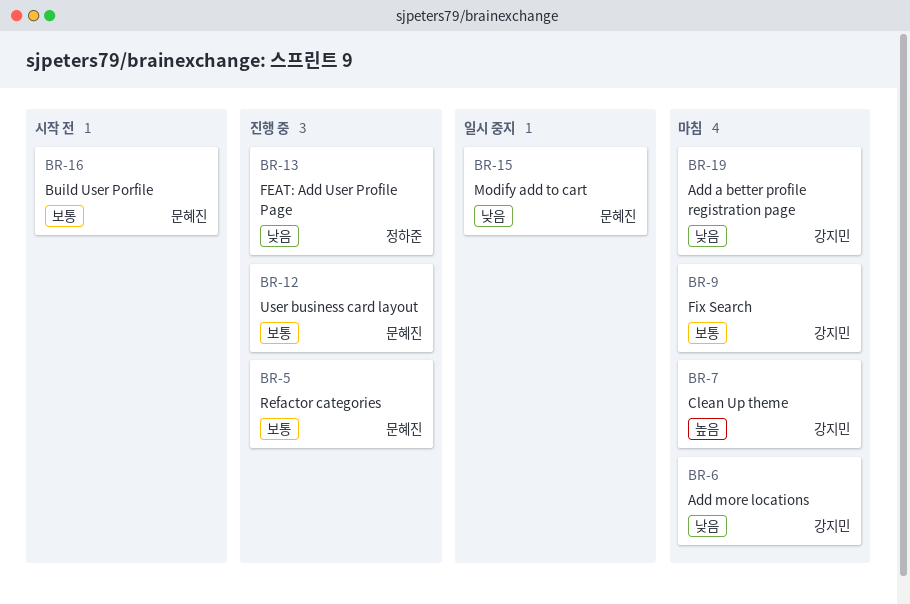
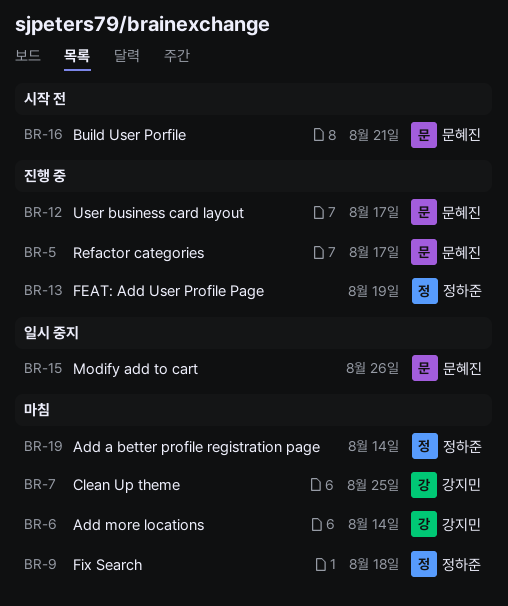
BR-9, owner: 강지민 -> 정하준
BR-19, owner: 강지민 -> 정하준

